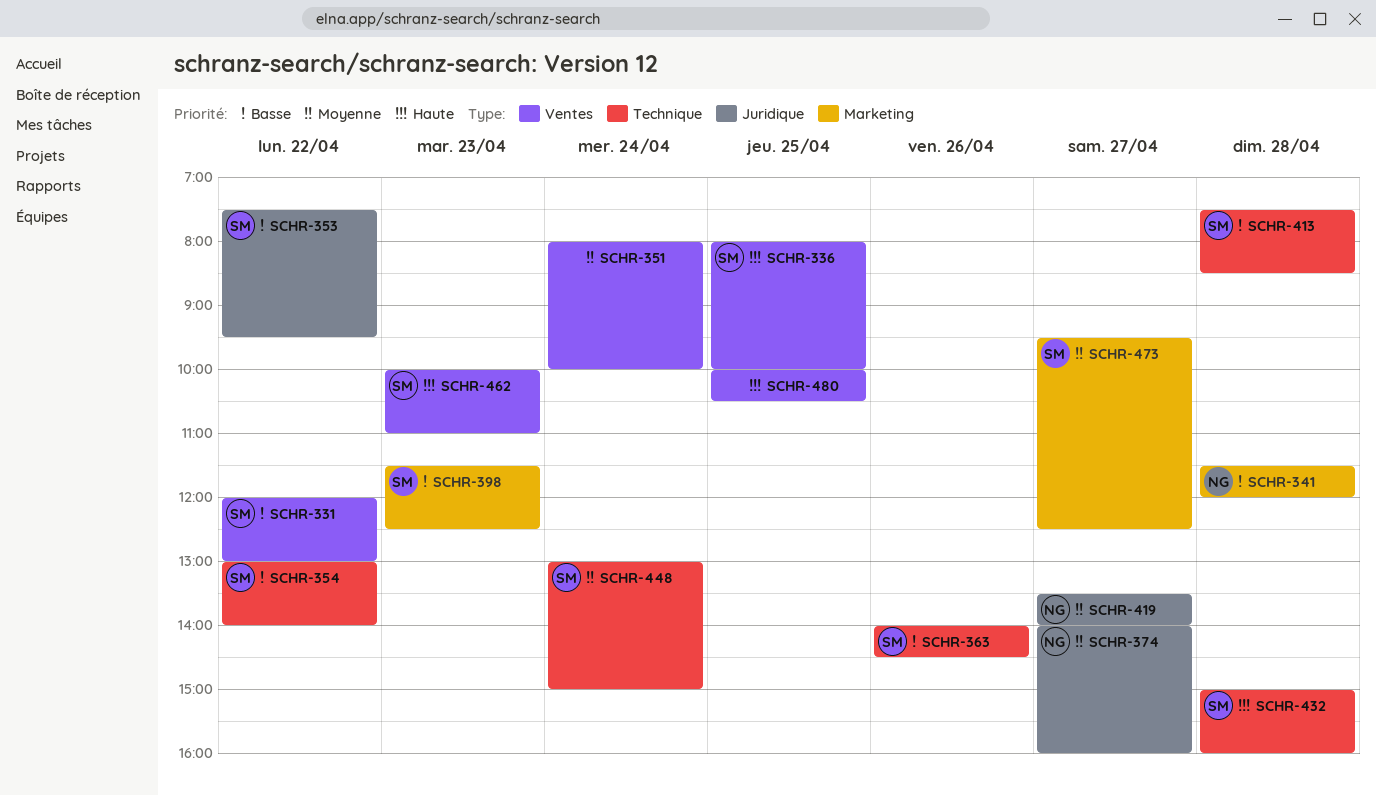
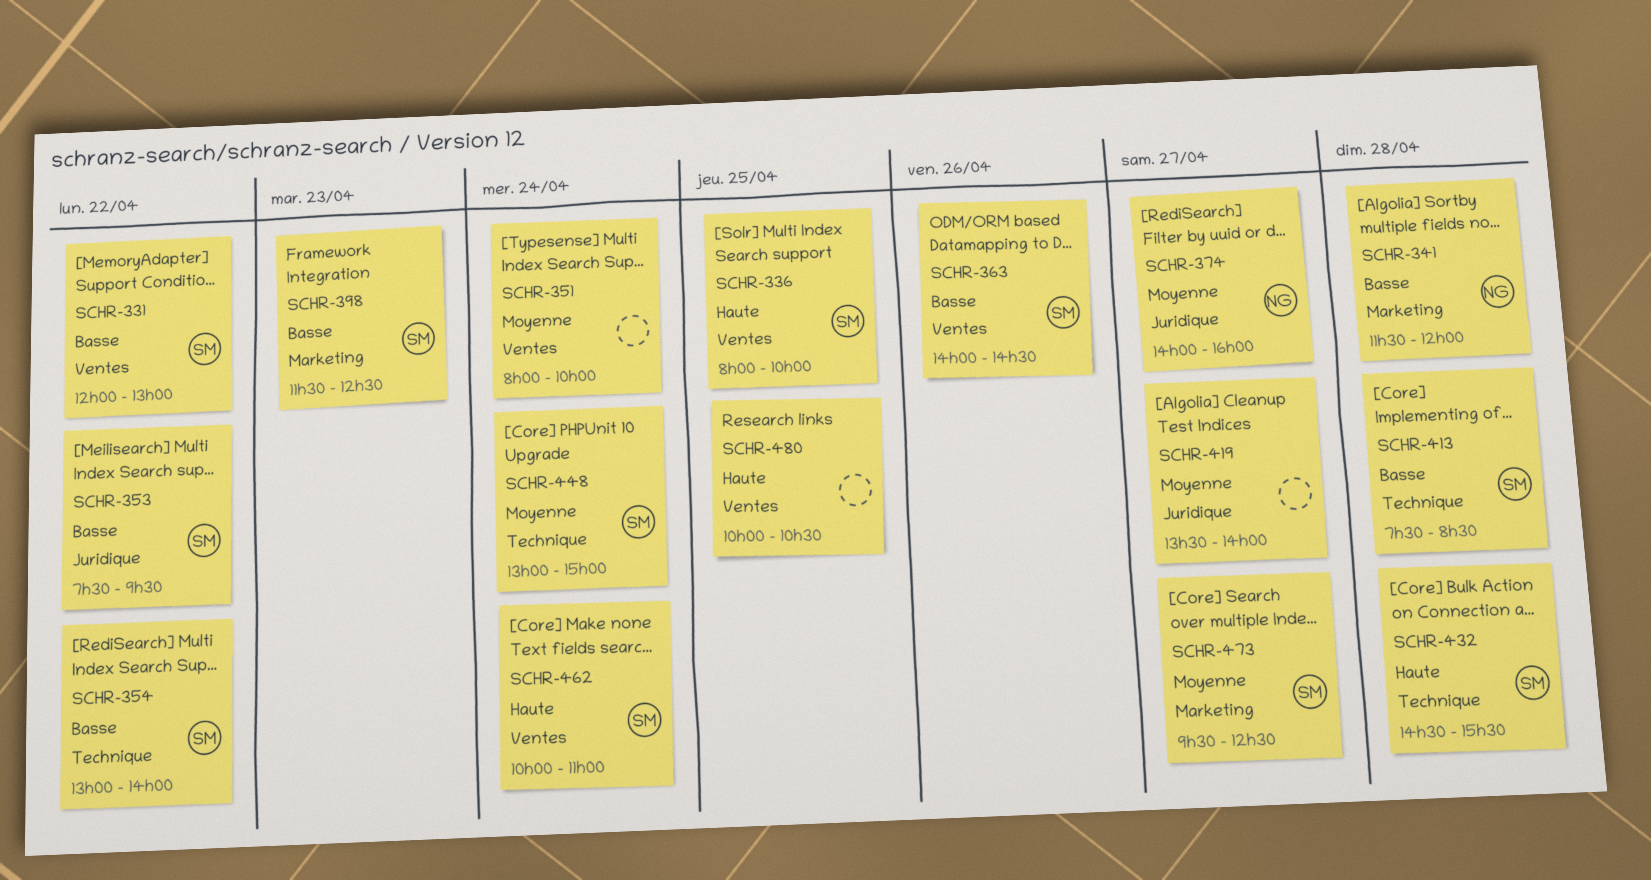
SCHR-363, label: Technique -> Ventes
SCHR-419, owner: NG -> none
SCHR-432, begins: 15:00 -> 14:30
SCHR-432, ends: 16:00 -> 15:30
SCHR-462, day: Apr 23 -> Apr 24

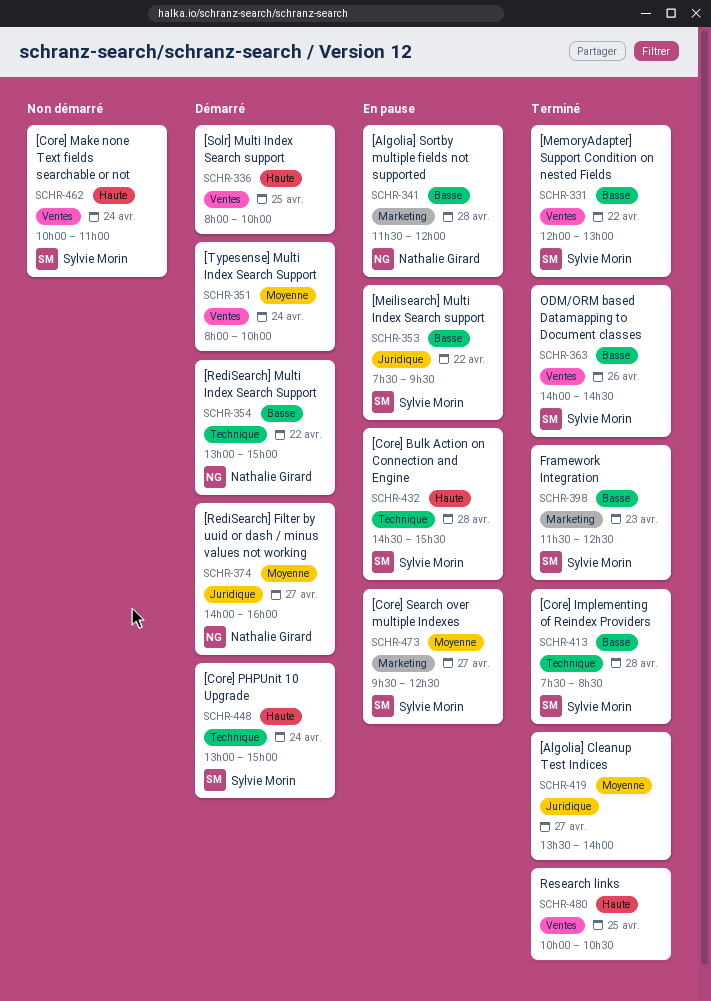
SCHR-336, owner: Sylvie Morin -> none
SCHR-354, owner: Sylvie Morin -> Nathalie Girard
SCHR-354, ends: 14:00 -> 15:00
SCHR-448, priority: Moyenne -> Haute

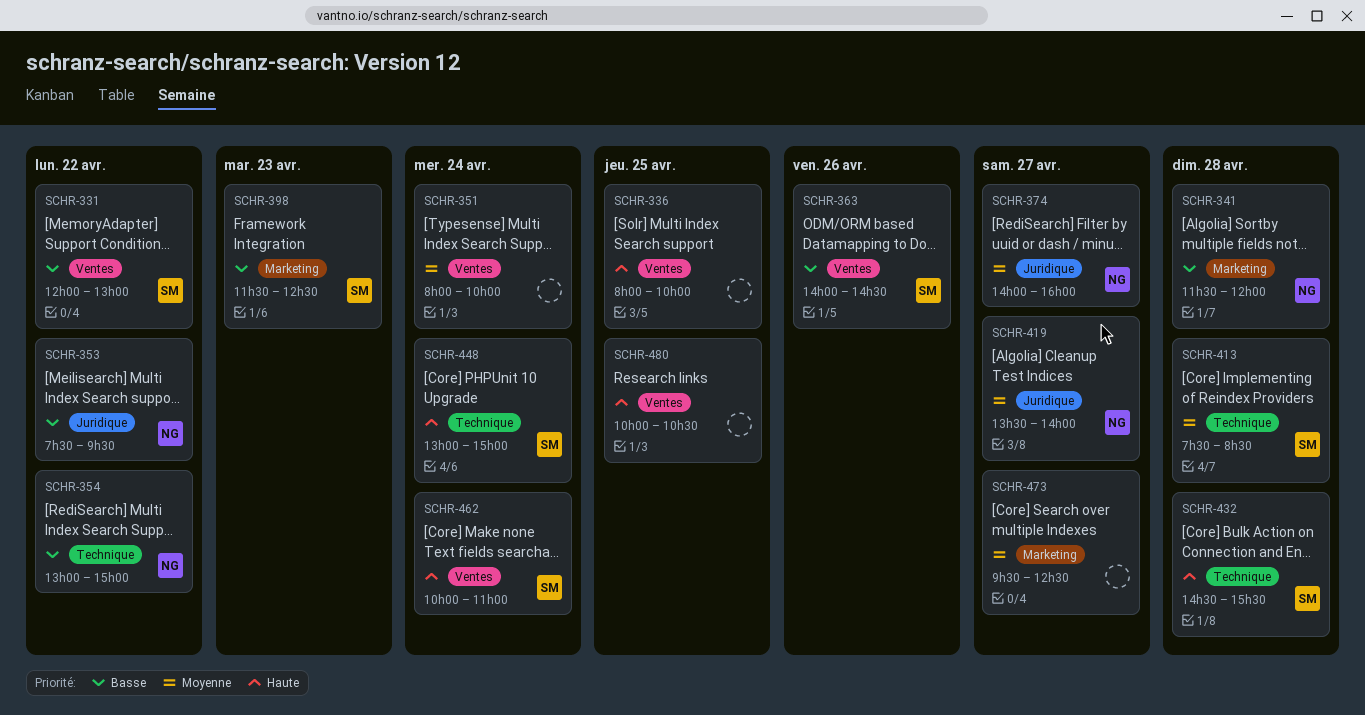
SCHR-353, owner: Sylvie Morin -> Nathalie Girard
SCHR-413, priority: Basse -> Moyenne
SCHR-419, owner: none -> Nathalie Girard
SCHR-473, owner: Sylvie Morin -> none

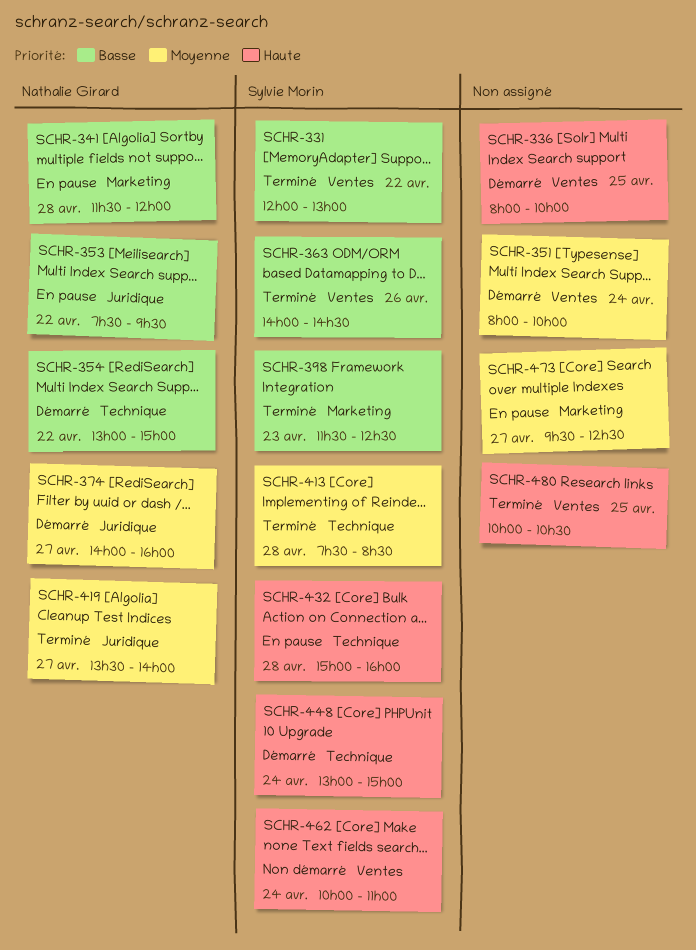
SCHR-432, begins: 14:30 -> 15:00
SCHR-432, ends: 15:30 -> 16:00

